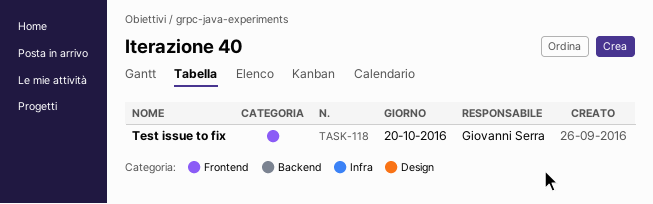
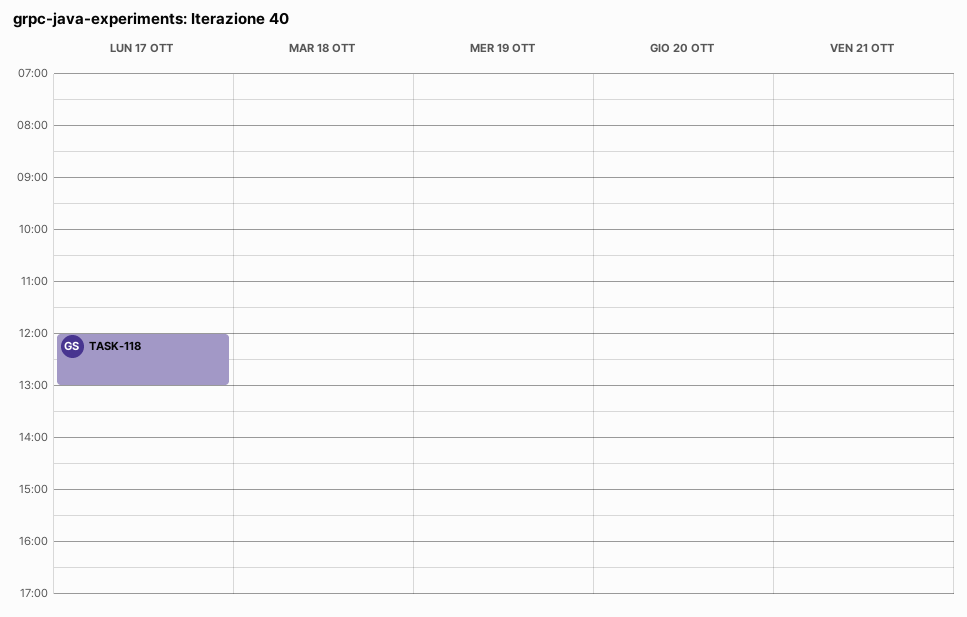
TASK-118, day: Oct 20 -> Oct 17

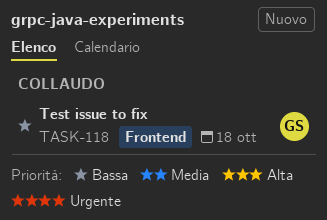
TASK-118, day: Oct 17 -> Oct 18

